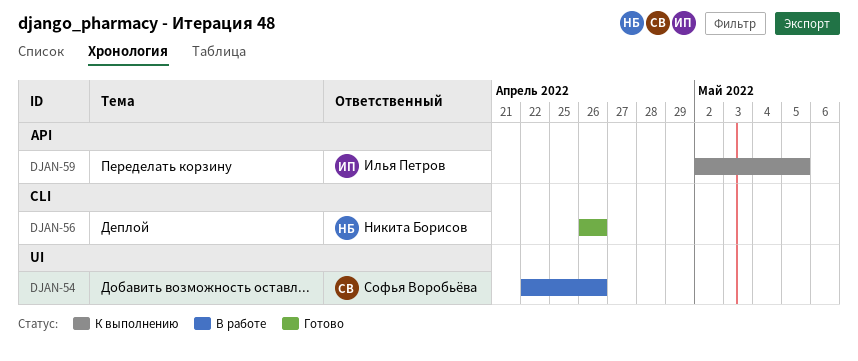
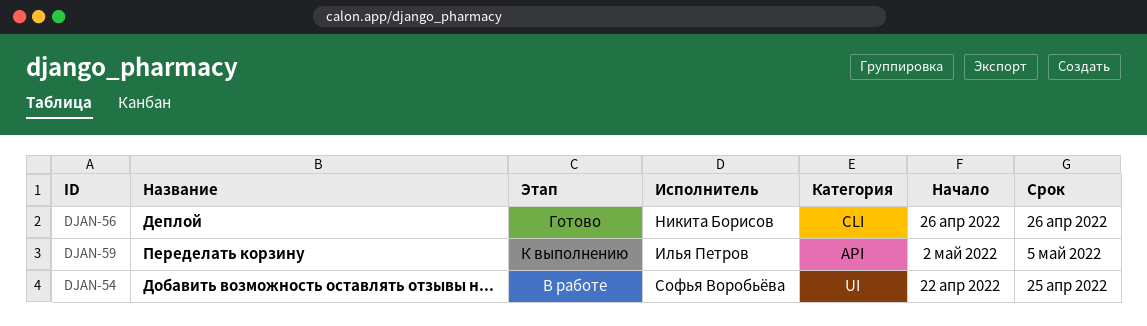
DJAN-54, due: Apr 26 -> Apr 25

